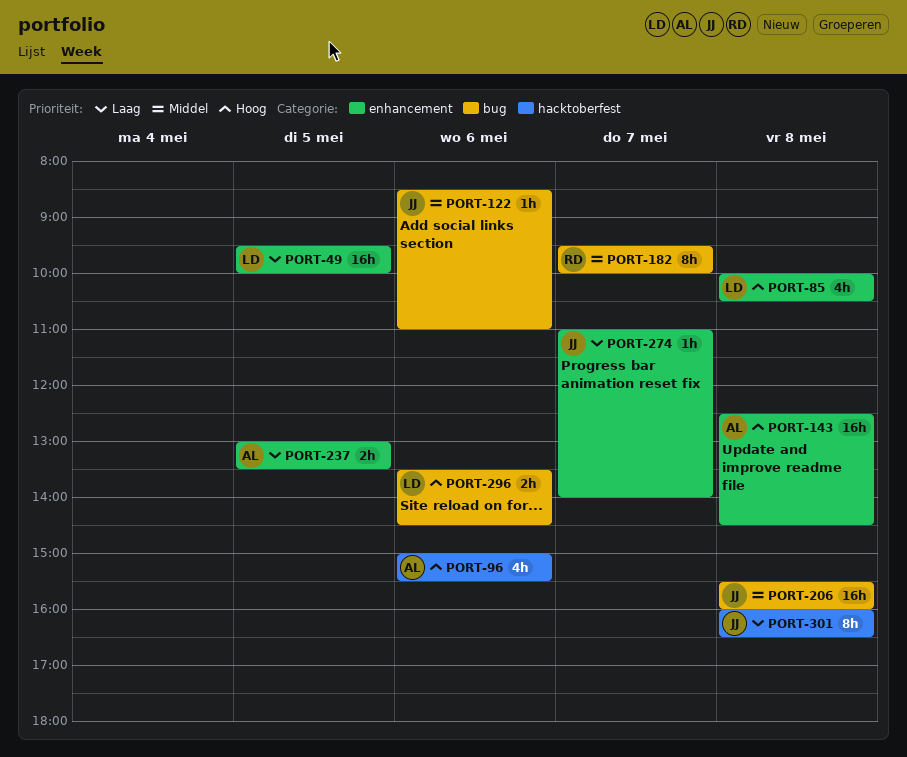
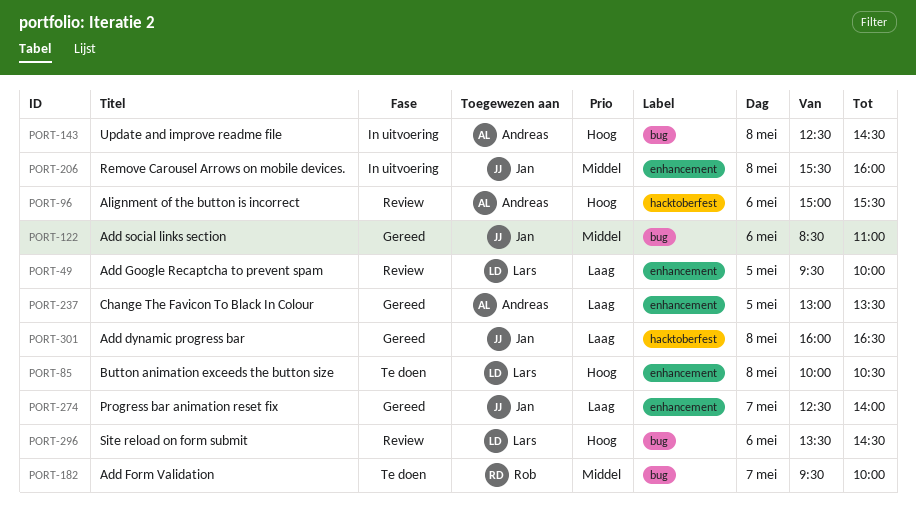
PORT-143, label: enhancement -> bug
PORT-206, label: bug -> enhancement
PORT-274, begins: 11:00 -> 12:30

